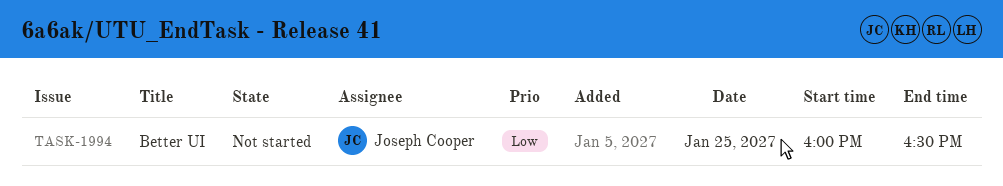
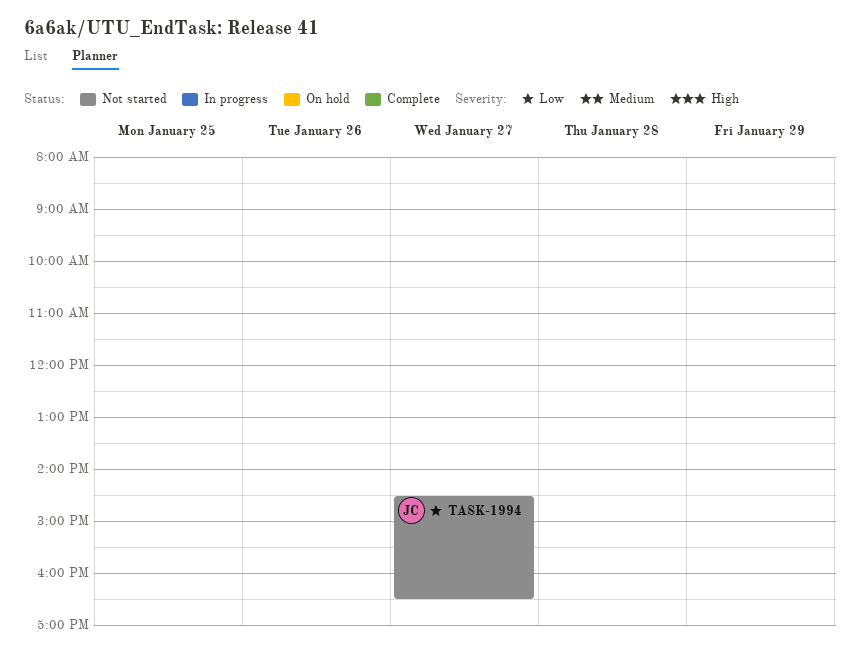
TASK-1994, day: Jan 25 -> Jan 27
TASK-1994, begins: 16:00 -> 14:30

